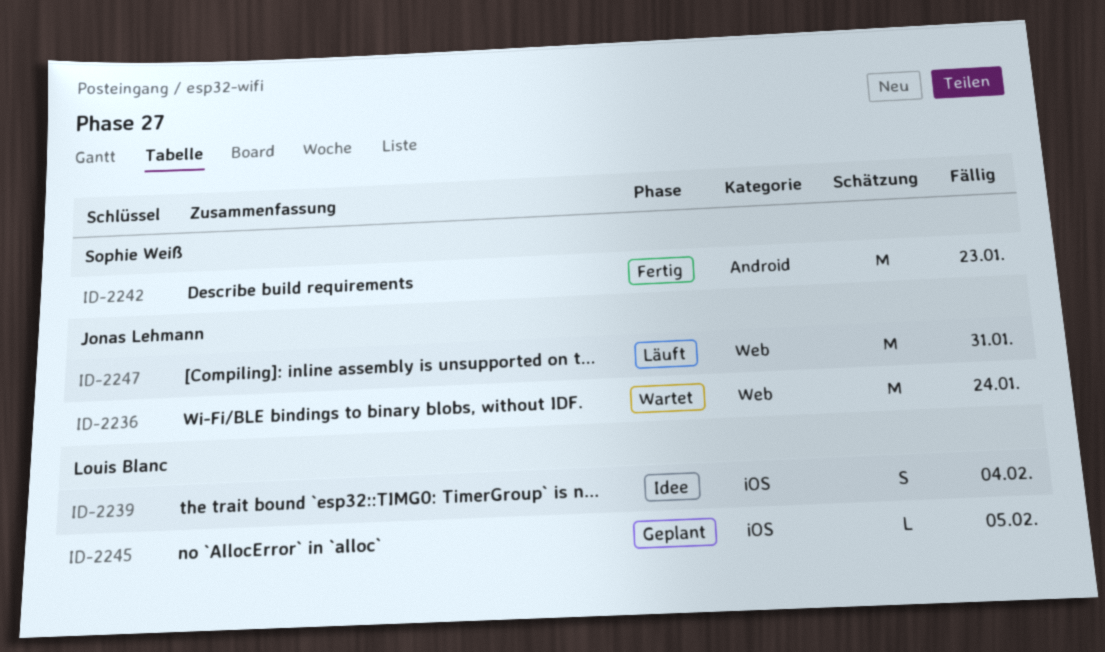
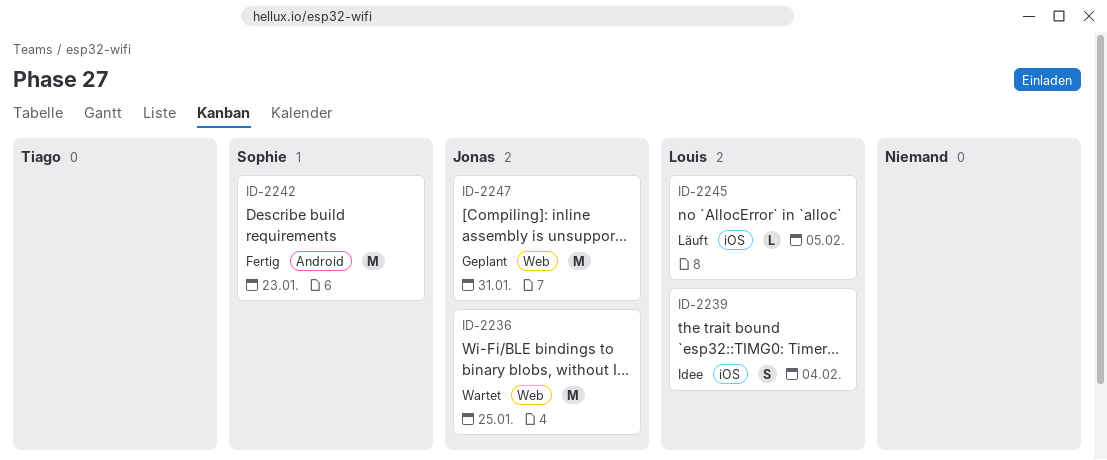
ID-2236, due: Jan 24 -> Jan 25
ID-2245, status: Geplant -> Läuft
ID-2247, status: Läuft -> Geplant

